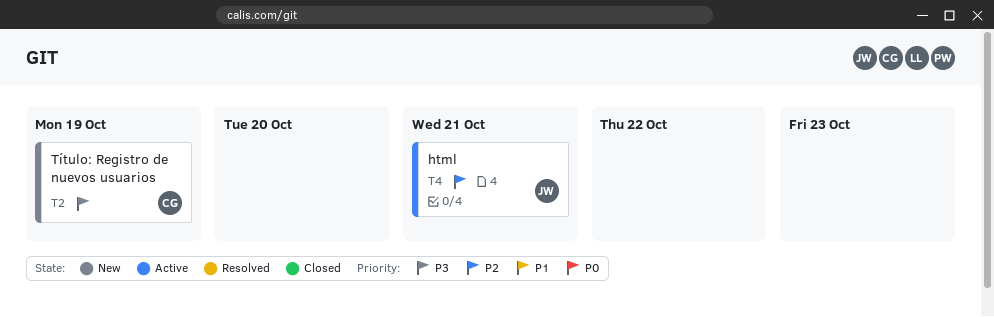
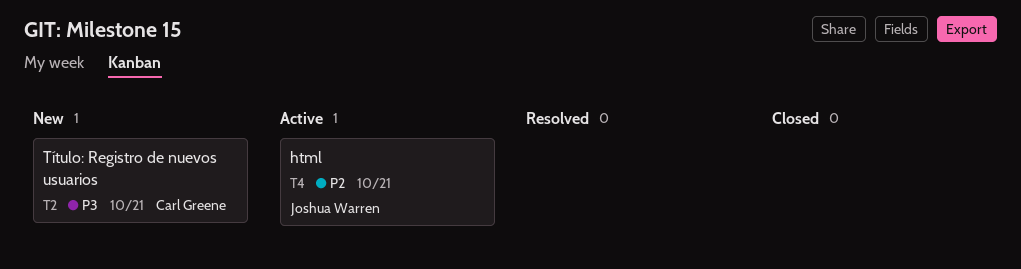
T2, due: Oct 19 -> Oct 21

